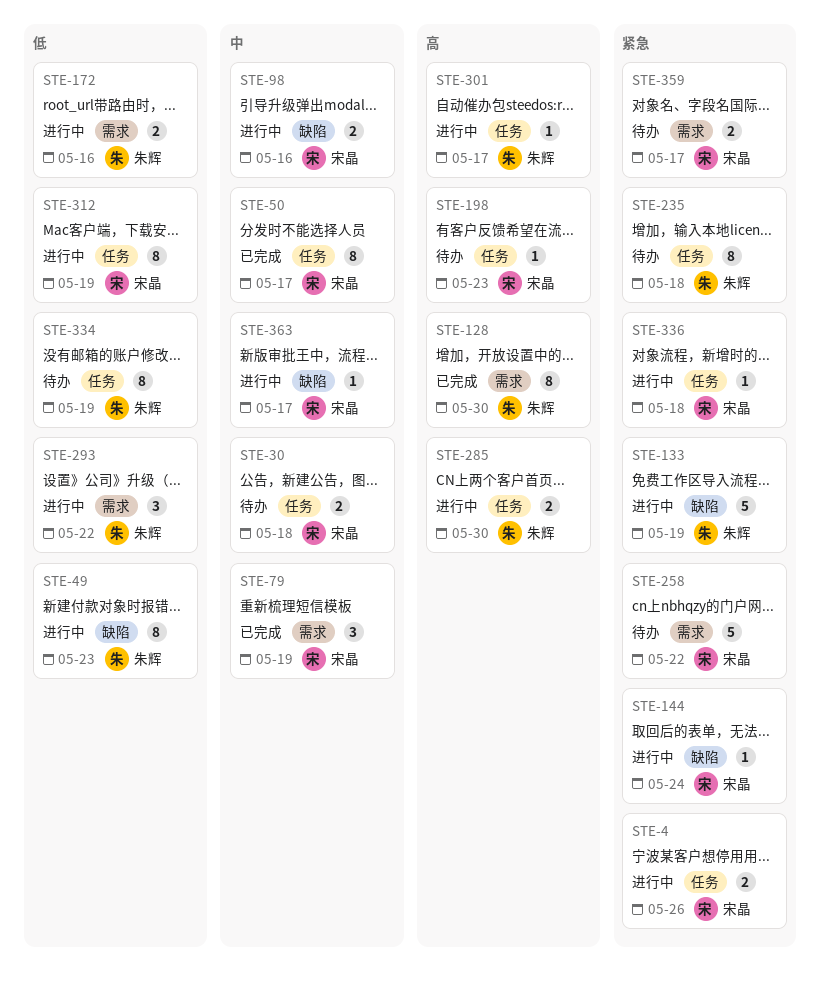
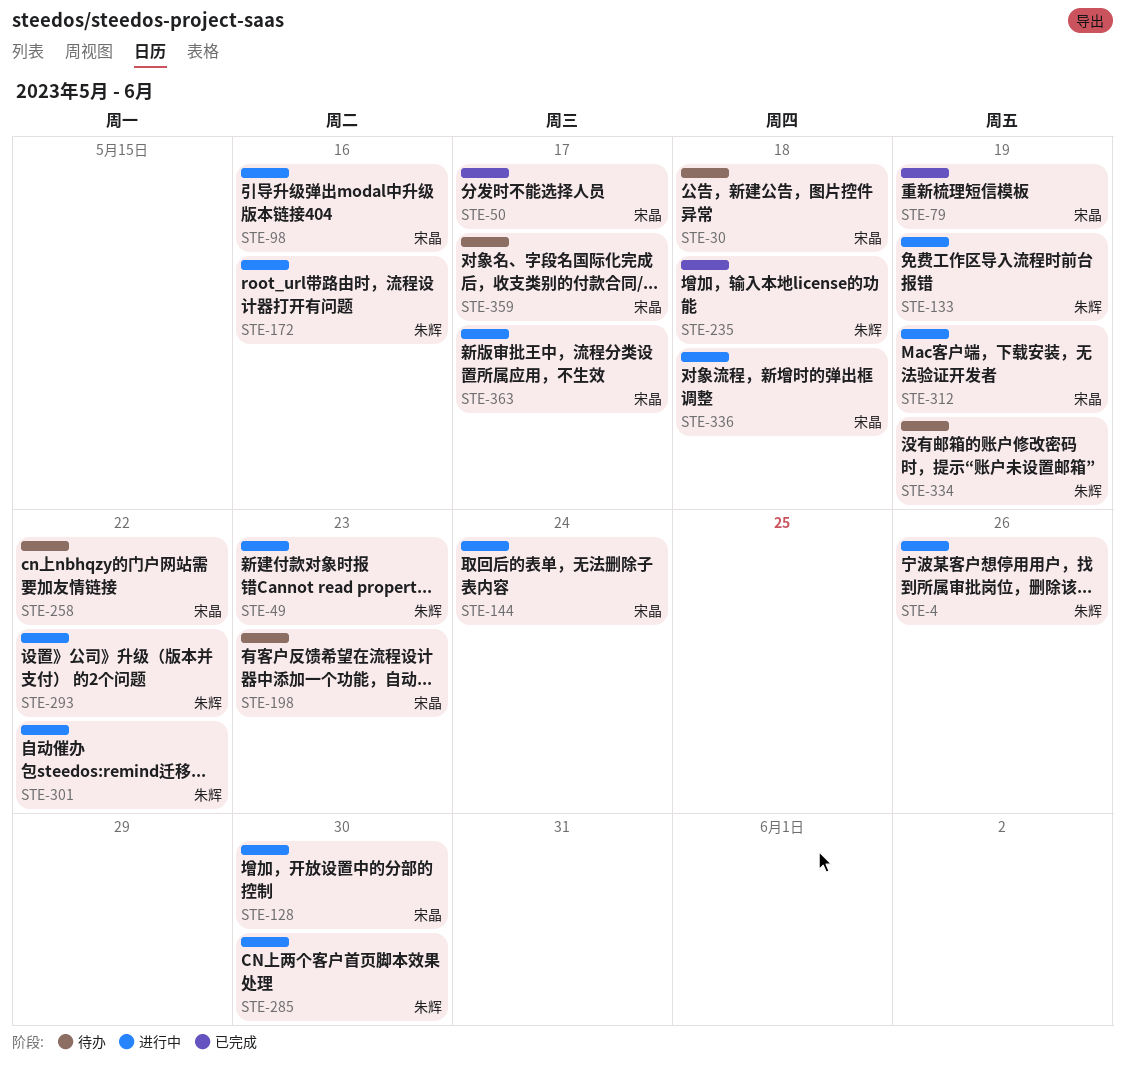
STE-4, owner: 宋晶 -> 朱辉
STE-128, status: 已完成 -> 进行中
STE-128, owner: 朱辉 -> 宋晶
STE-235, status: 待办 -> 已完成
STE-301, due: May 17 -> May 22

